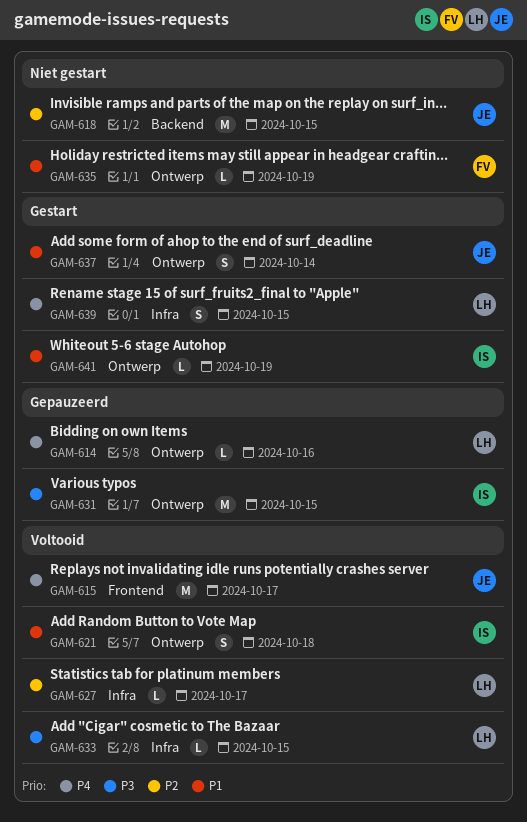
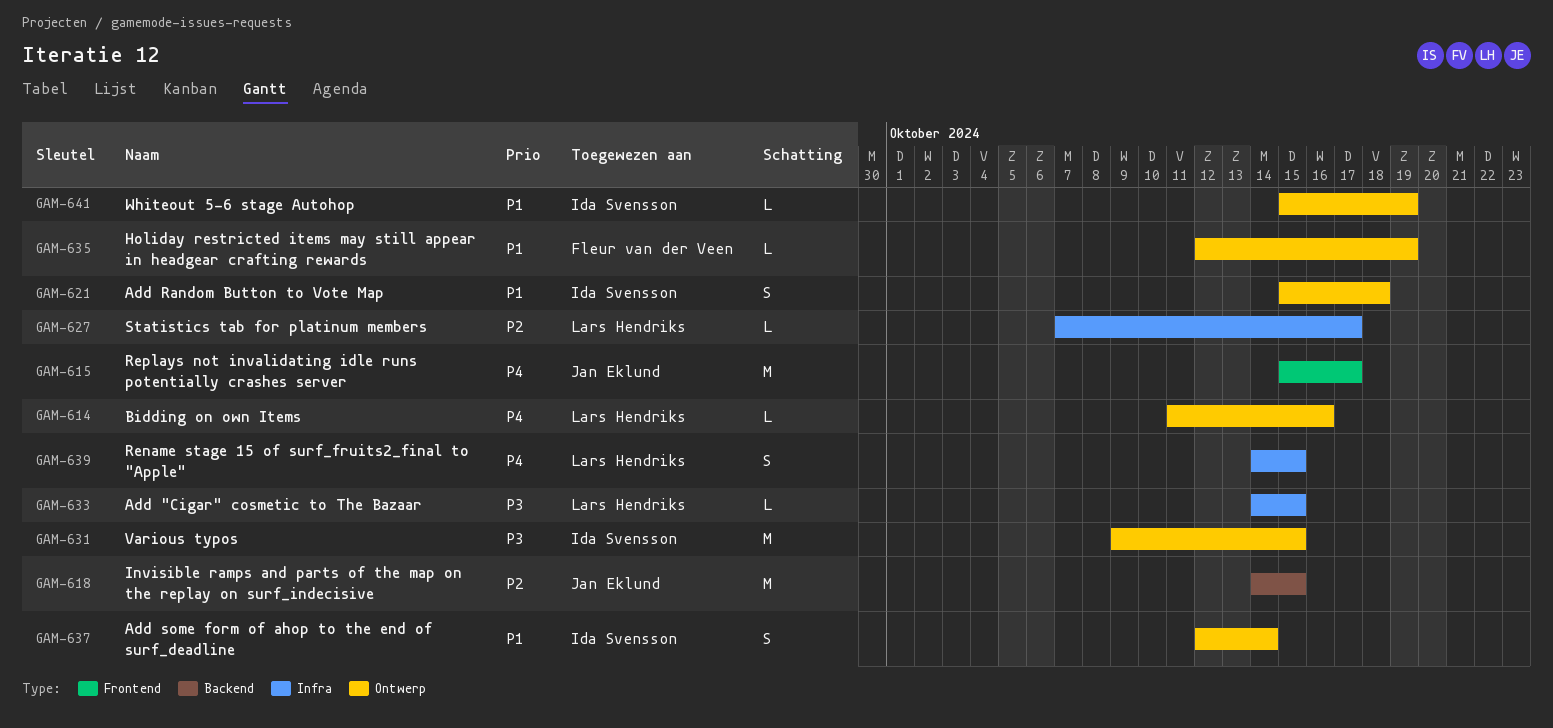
GAM-637, owner: Jan Eklund -> Ida Svensson

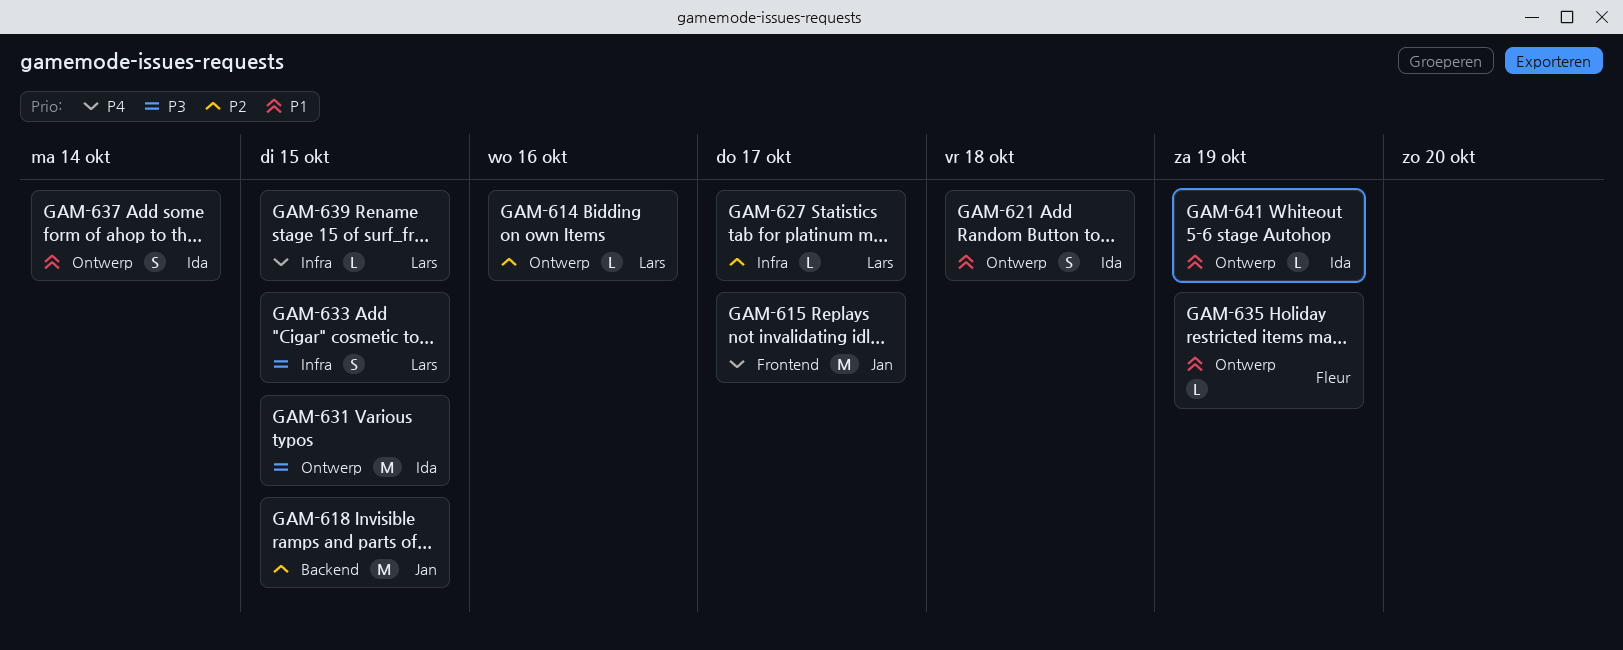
GAM-614, priority: P4 -> P2
GAM-633, estimate: L -> S
GAM-639, estimate: S -> L

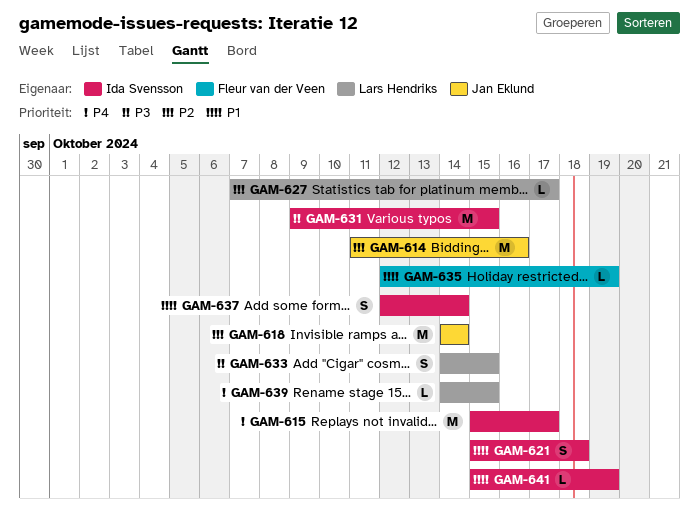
GAM-614, owner: Lars Hendriks -> Jan Eklund
GAM-614, estimate: L -> M
GAM-615, owner: Jan Eklund -> Ida Svensson
GAM-618, due: Oct 15 -> Oct 14

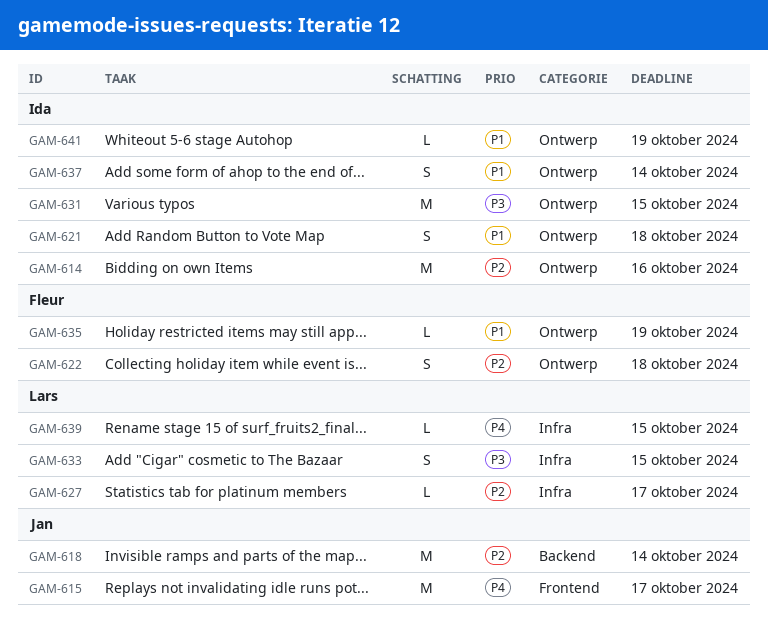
GAM-614, owner: Jan Eklund -> Ida Svensson
GAM-615, owner: Ida Svensson -> Jan Eklund
GAM-622: none -> present

